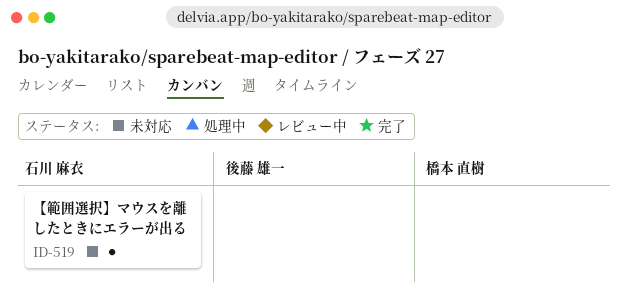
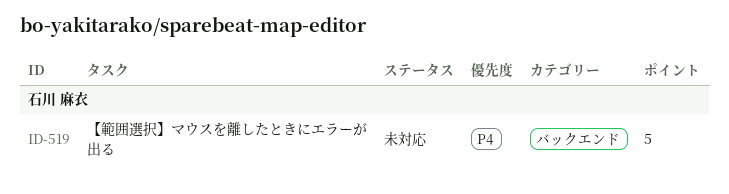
ID-519, estimate: 1 -> 5

